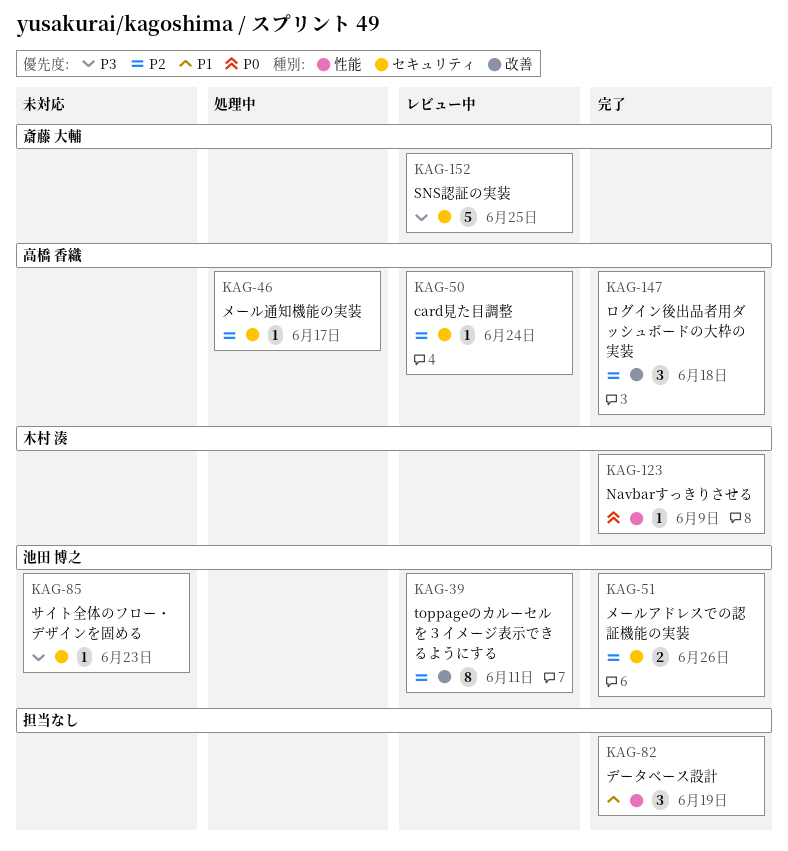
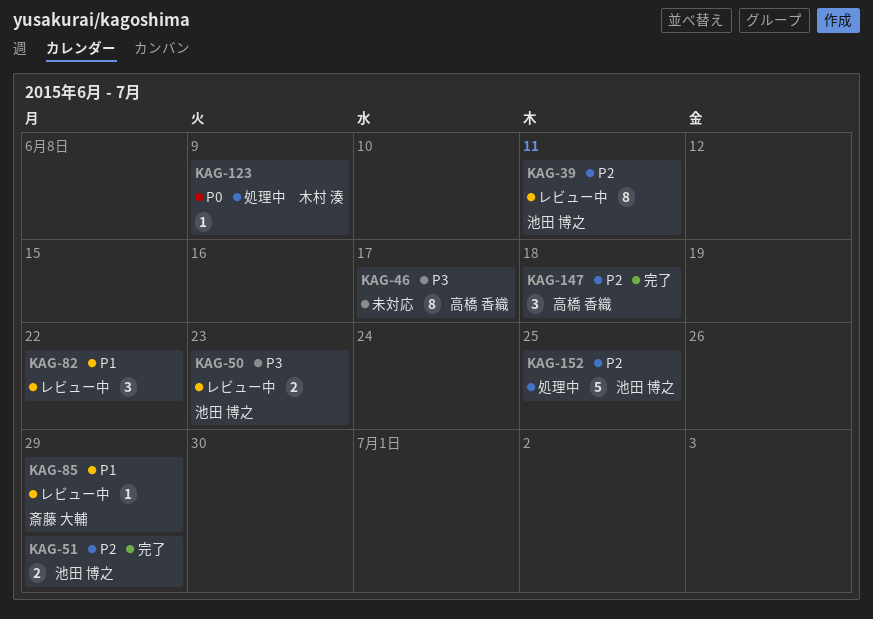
KAG-46, status: 処理中 -> 未対応
KAG-46, priority: P2 -> P3
KAG-46, estimate: 1 -> 8
KAG-50, owner: 高橋 香織 -> 池田 博之
KAG-50, priority: P2 -> P3
KAG-50, estimate: 1 -> 2
KAG-50, due: Jun 24 -> Jun 23
KAG-51, due: Jun 26 -> Jun 29
KAG-82, status: 完了 -> レビュー中
KAG-82, due: Jun 19 -> Jun 22
KAG-85, status: 未対応 -> レビュー中
KAG-85, owner: 池田 博之 -> 斎藤 大輔
KAG-85, priority: P3 -> P1
KAG-85, due: Jun 23 -> Jun 29
KAG-123, status: 完了 -> 処理中
KAG-152, status: レビュー中 -> 処理中
KAG-152, owner: 斎藤 大輔 -> 池田 博之
KAG-152, priority: P3 -> P2

